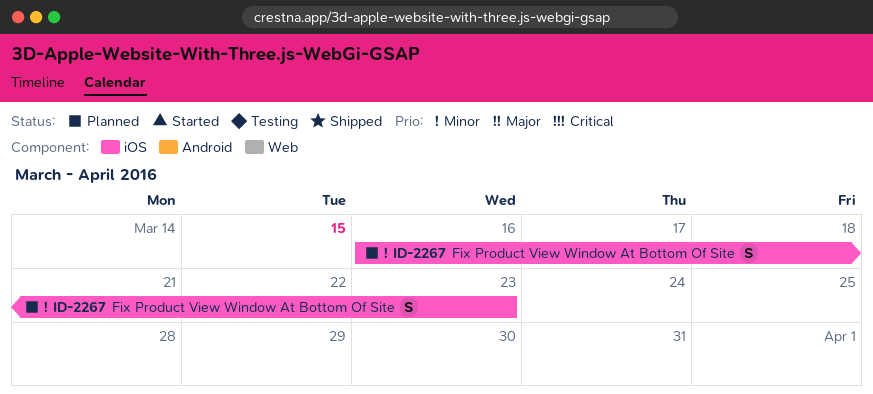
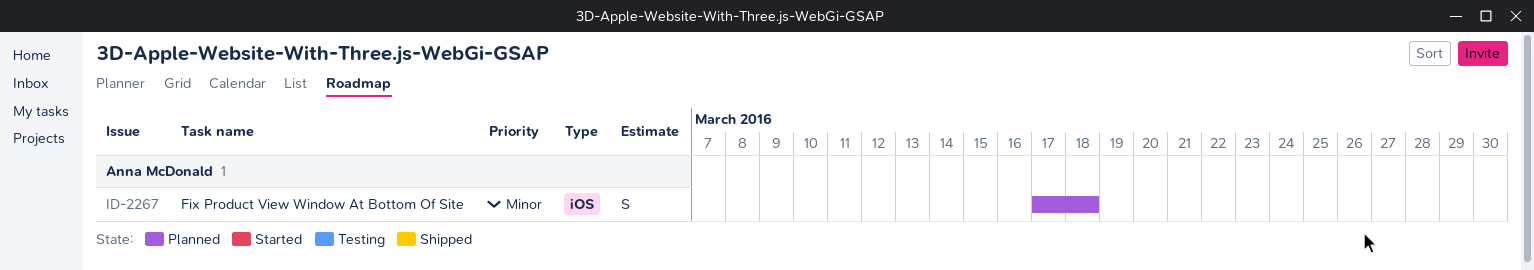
ID-2267, start: Mar 16 -> Mar 17
ID-2267, due: Mar 23 -> Mar 18

